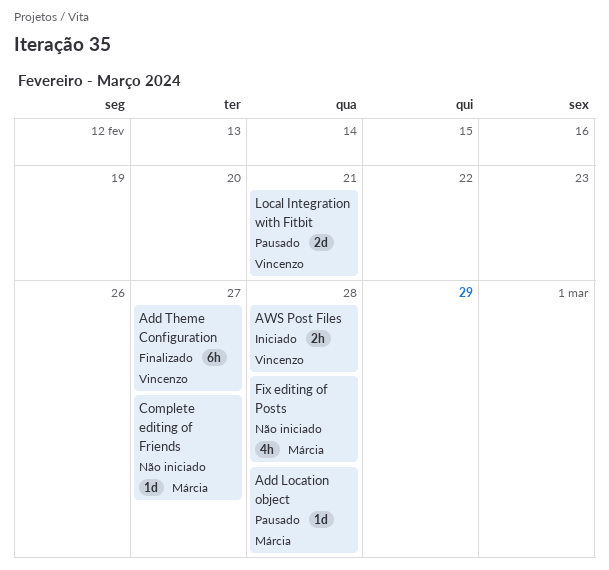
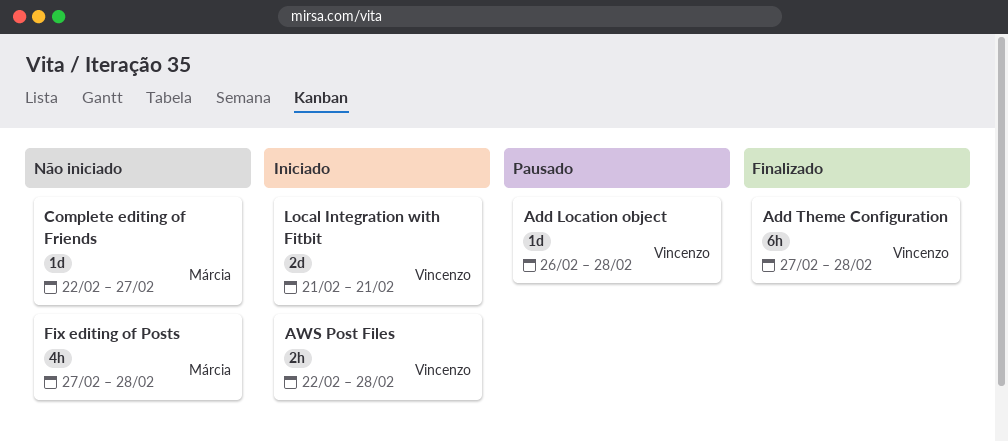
Add Location object, owner: Márcia -> Vincenzo
Add Theme Configuration, due: Feb 27 -> Feb 28
Local Integration with Fitbit, status: Pausado -> Iniciado

